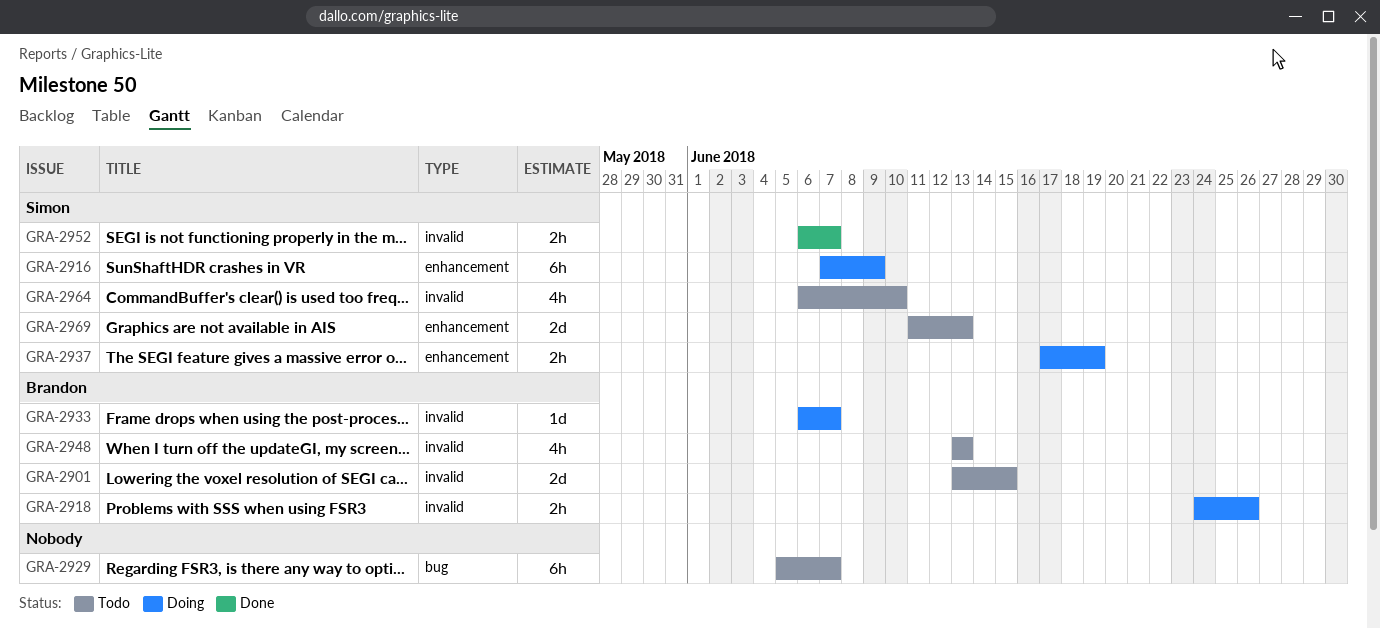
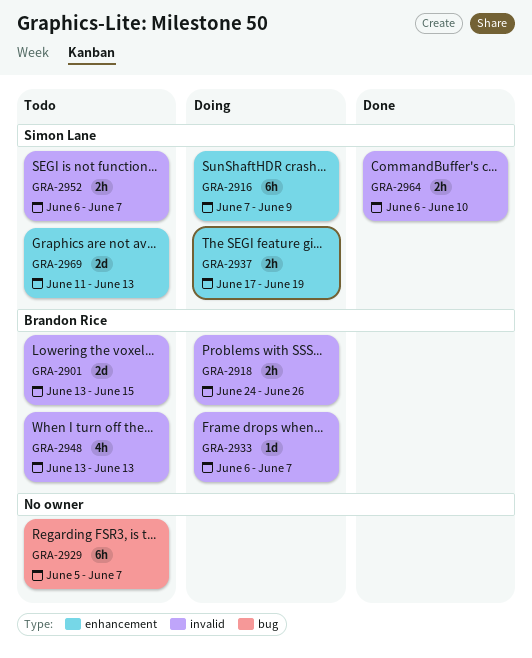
GRA-2952, status: Done -> Todo
GRA-2964, status: Todo -> Done
GRA-2964, estimate: 4h -> 2h

